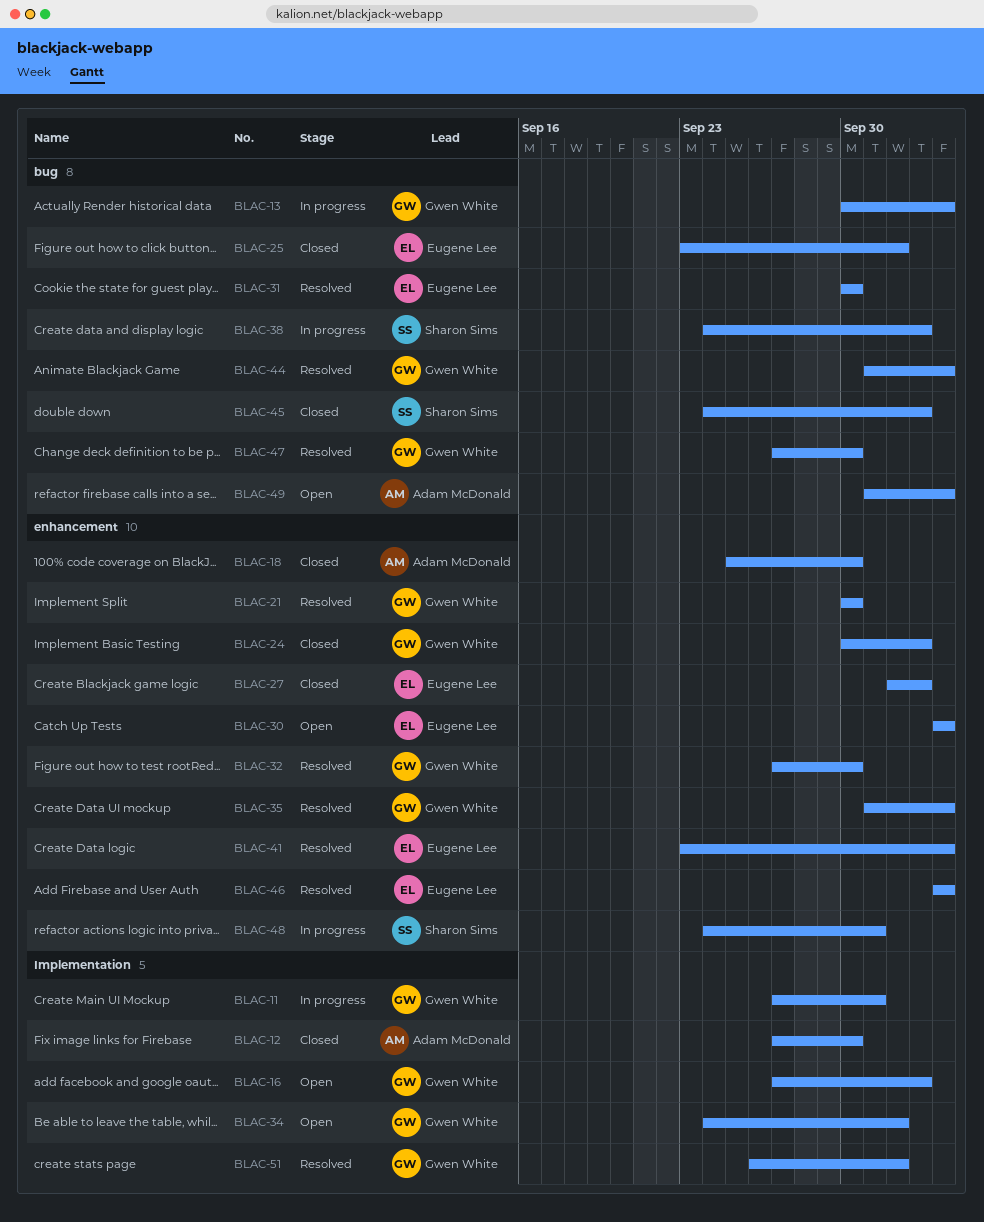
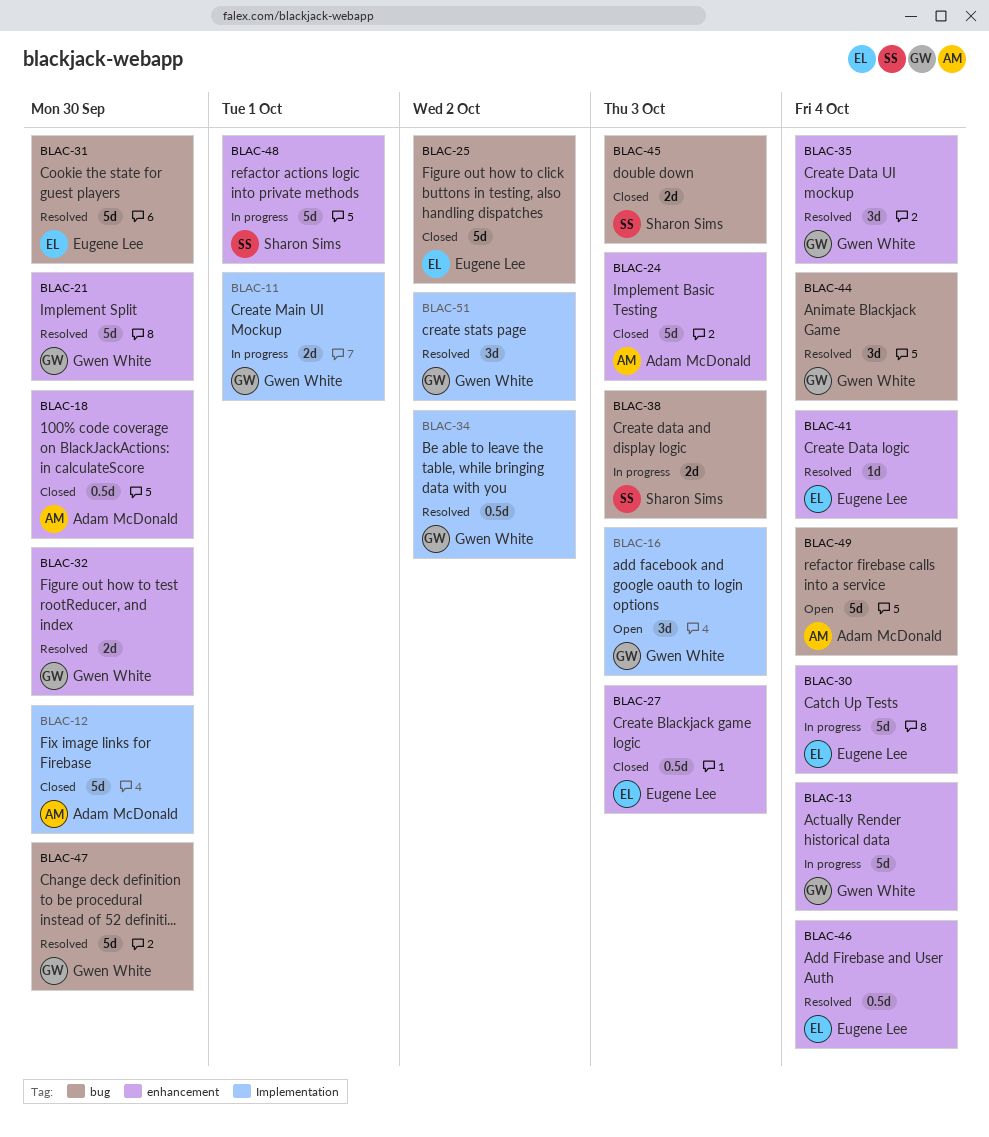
BLAC-13, label: bug -> enhancement
BLAC-24, owner: Gwen White -> Adam McDonald
BLAC-30, status: Open -> In progress
BLAC-34, status: Open -> Resolved

